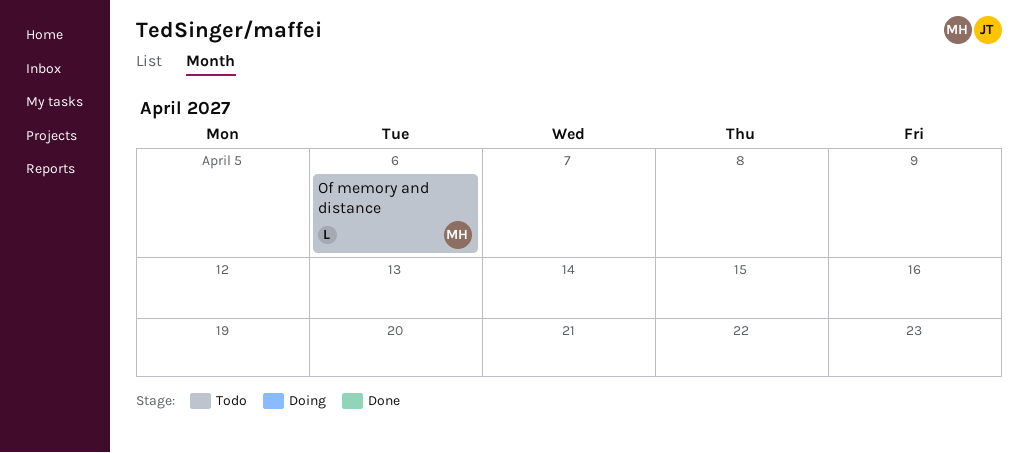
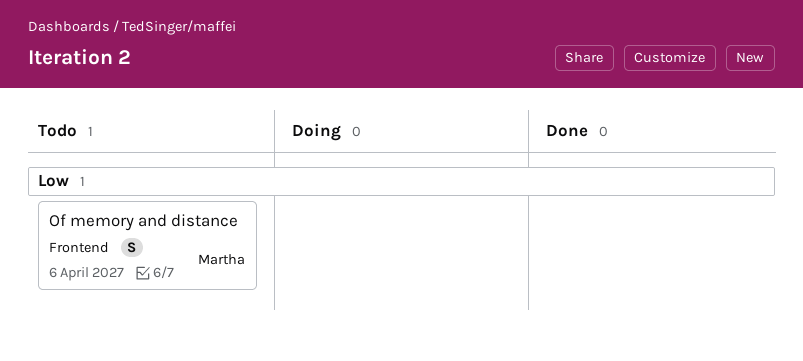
Of memory and distance, estimate: L -> S

